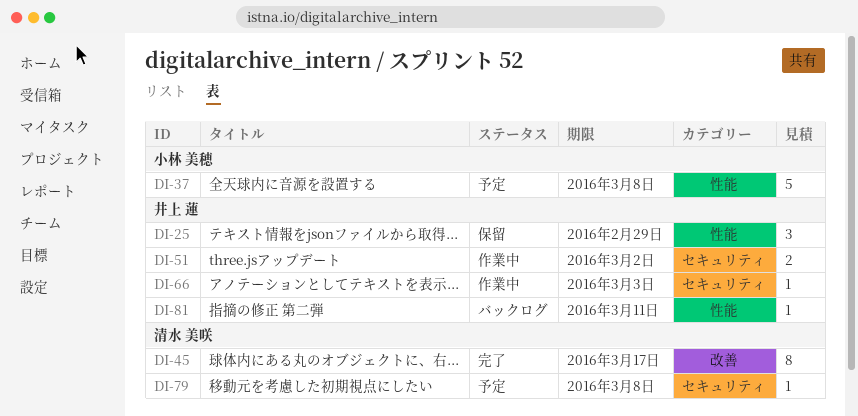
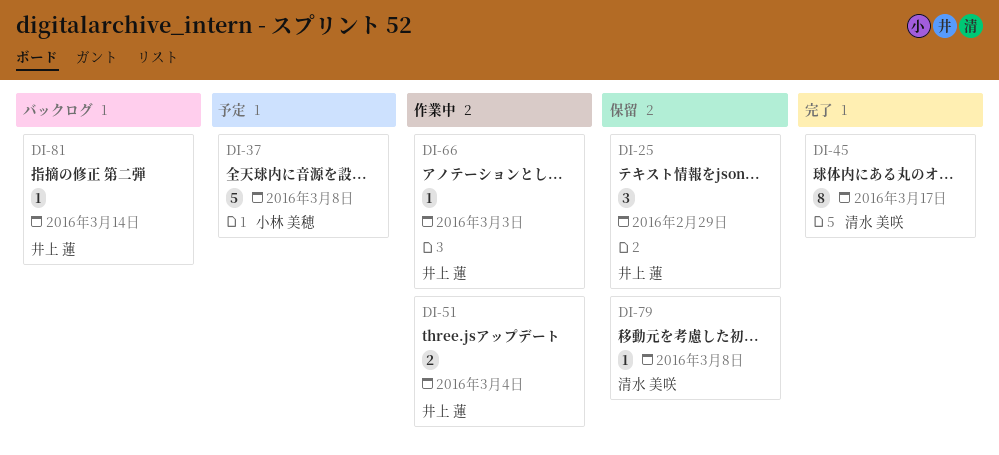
DI-51, due: Mar 2 -> Mar 4
DI-79, status: 予定 -> 保留
DI-81, due: Mar 11 -> Mar 14

